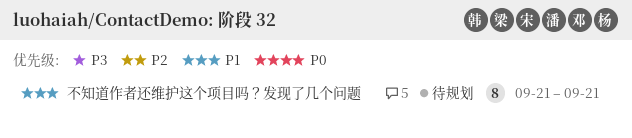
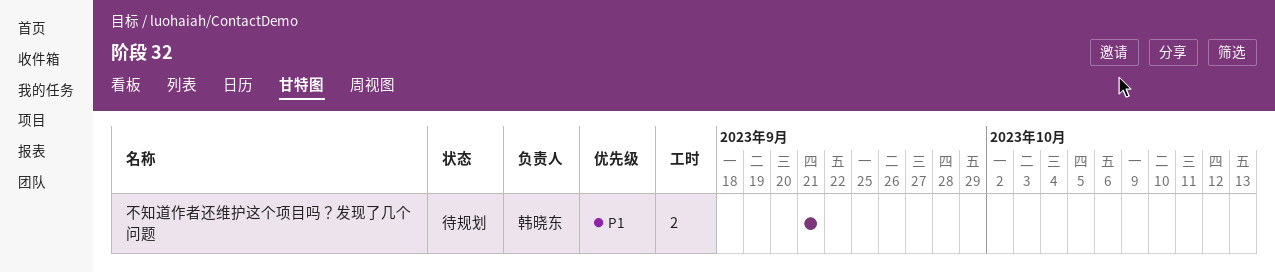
不知道作者还维护这个项目吗？发现了几个问题, estimate: 8 -> 2

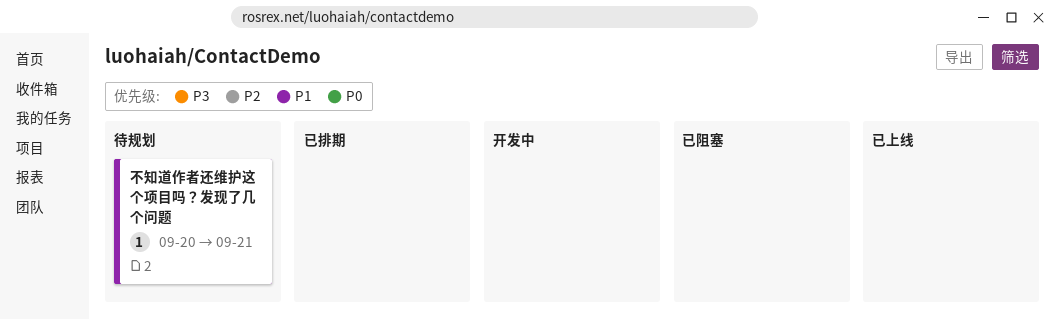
不知道作者还维护这个项目吗？发现了几个问题, estimate: 2 -> 1
不知道作者还维护这个项目吗？发现了几个问题, start: Sep 21 -> Sep 20

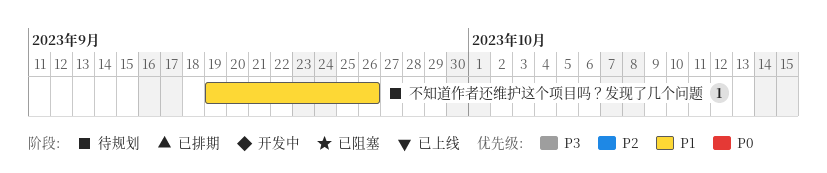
不知道作者还维护这个项目吗？发现了几个问题, start: Sep 20 -> Sep 19
不知道作者还维护这个项目吗？发现了几个问题, due: Sep 21 -> Sep 26

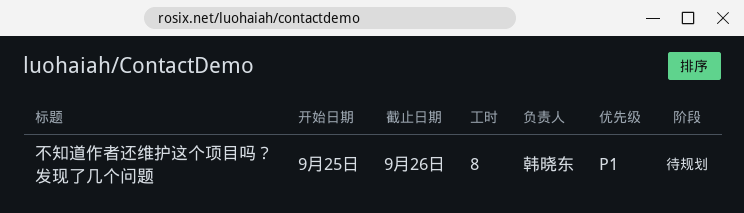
不知道作者还维护这个项目吗？发现了几个问题, estimate: 1 -> 8
不知道作者还维护这个项目吗？发现了几个问题, start: Sep 19 -> Sep 25

